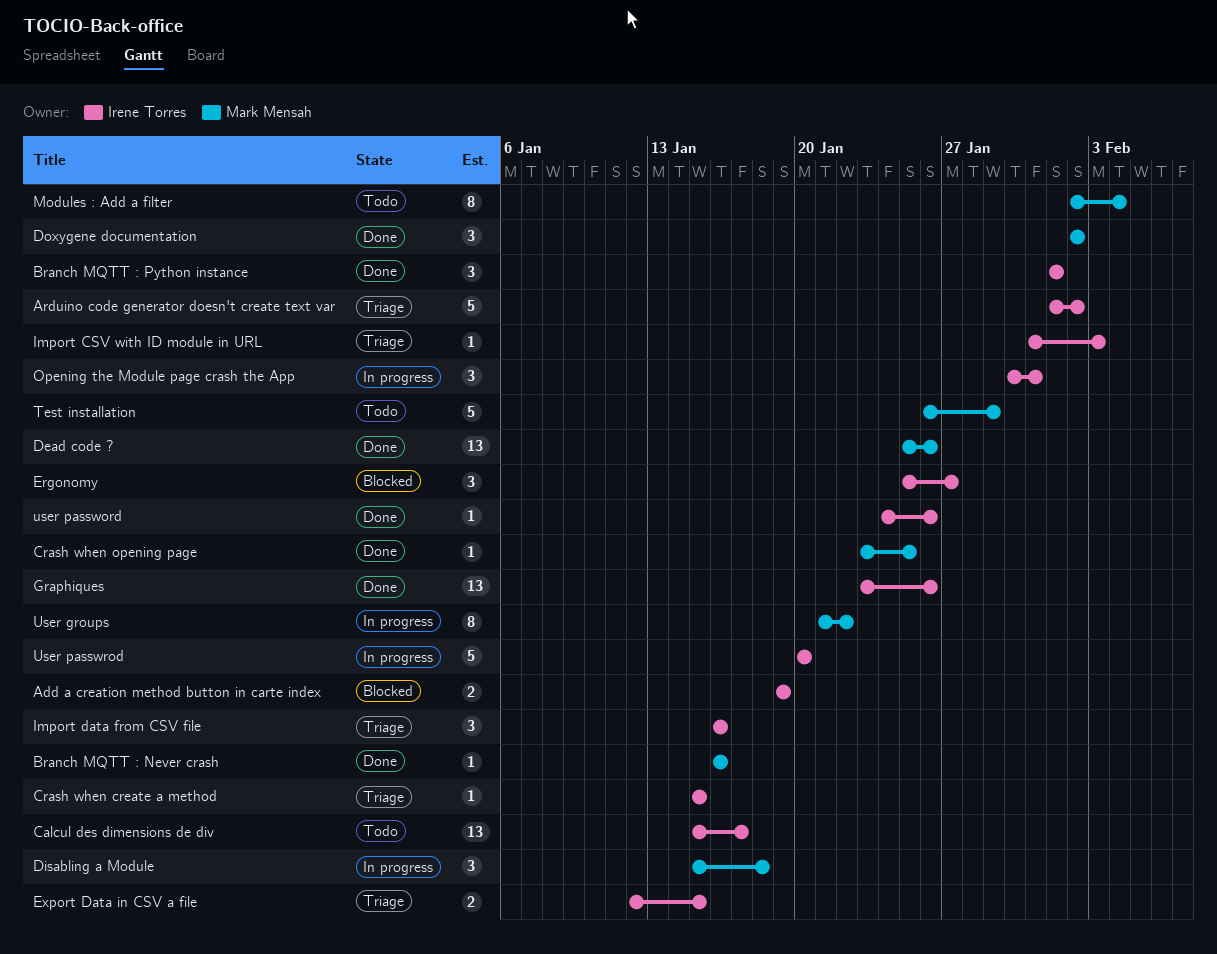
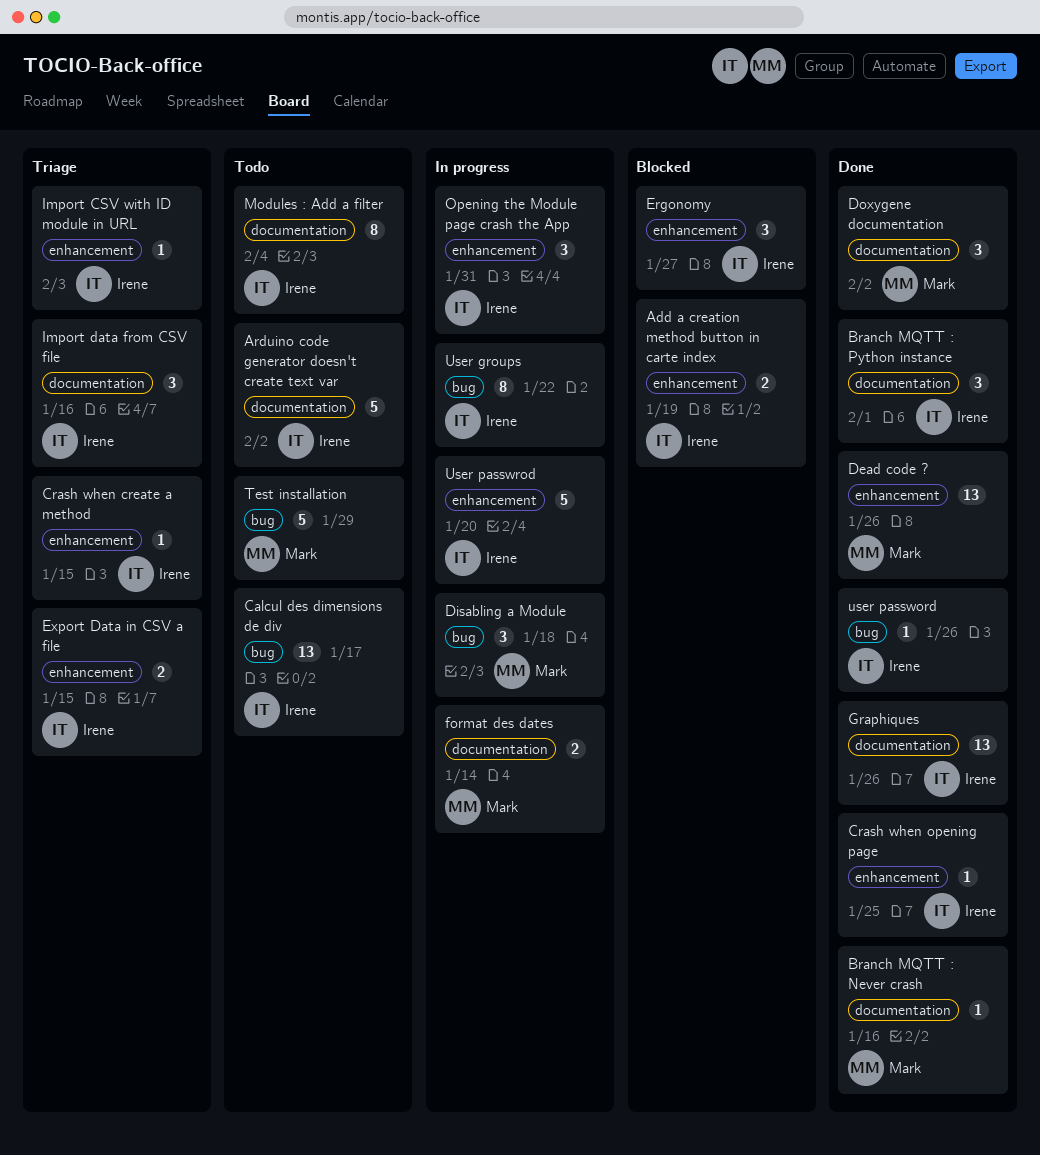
Arduino code generator doesn't create text var, status: Triage -> Todo
Crash when opening page, owner: Mark Mensah -> Irene Torres
format des dates: none -> present
Modules : Add a filter, owner: Mark Mensah -> Irene Torres
User groups, owner: Mark Mensah -> Irene Torres

